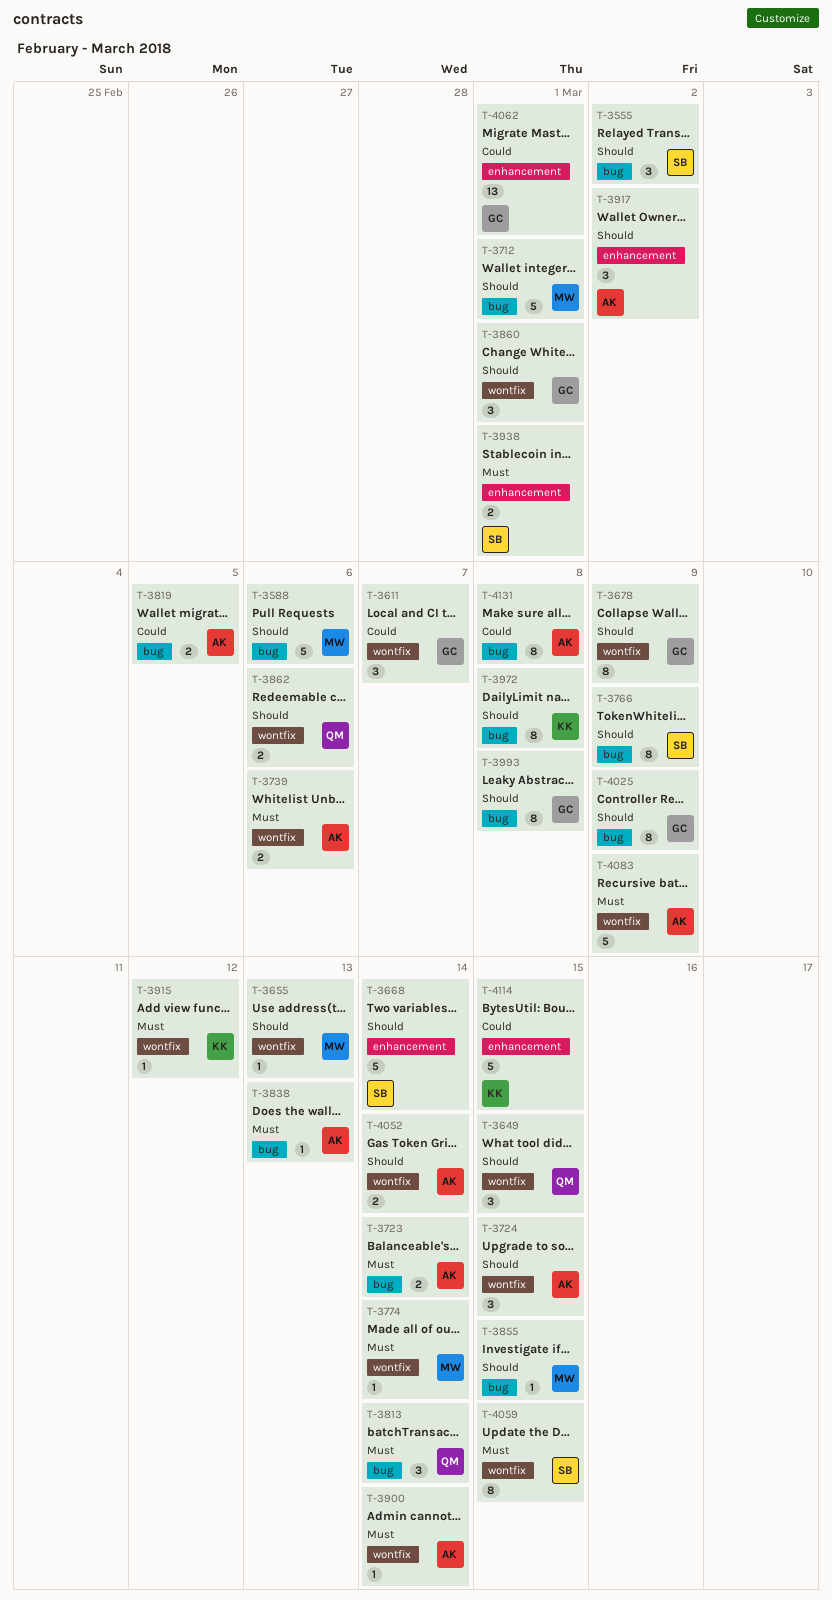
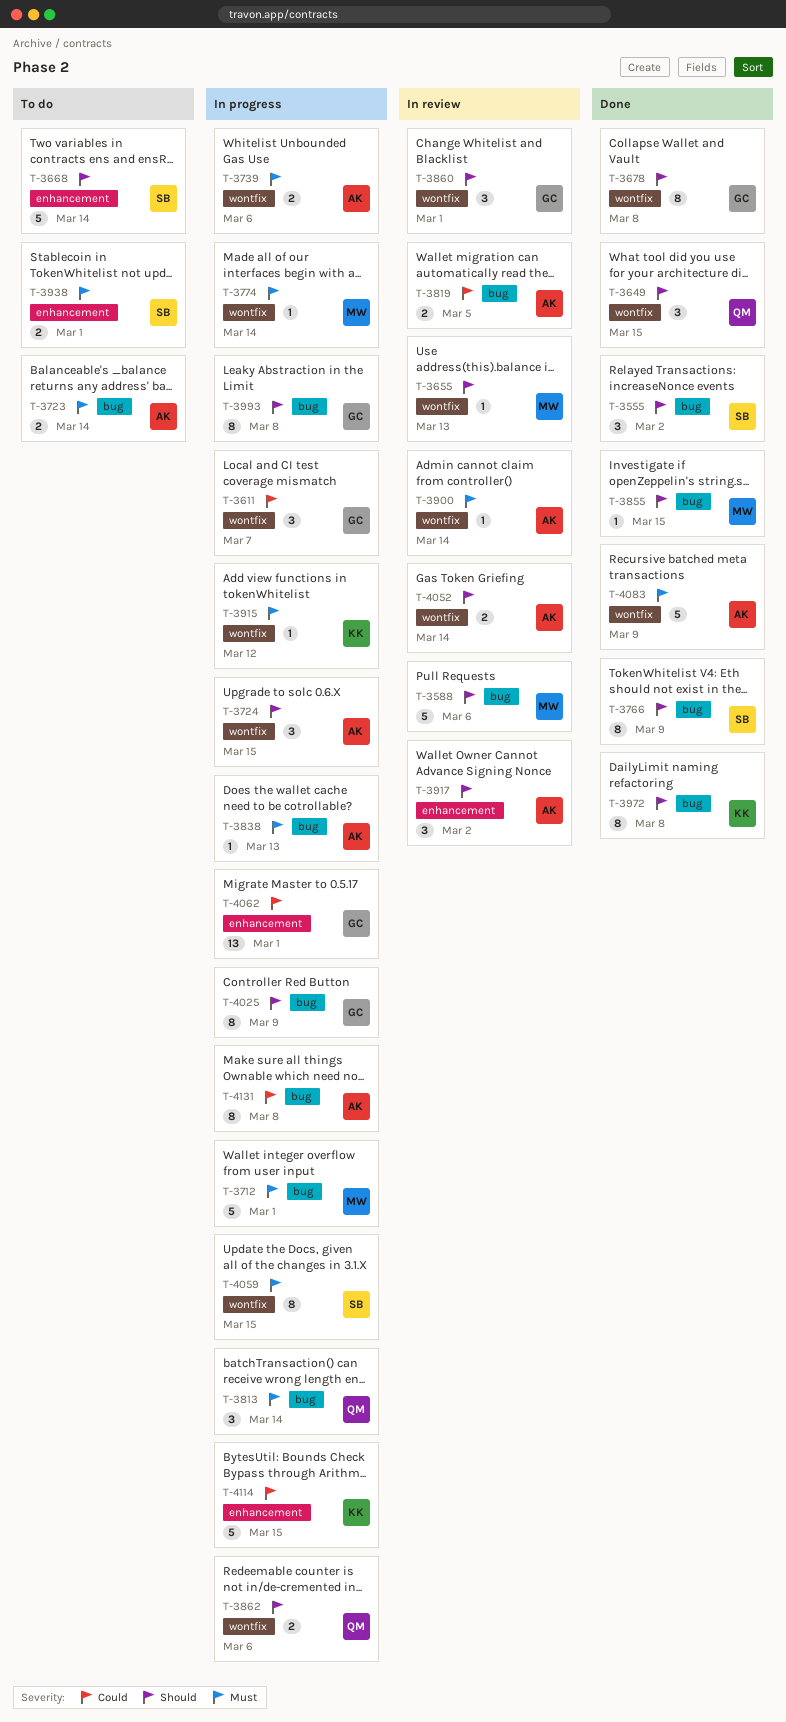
T-3678, due: Mar 9 -> Mar 8
T-3712, priority: Should -> Must

